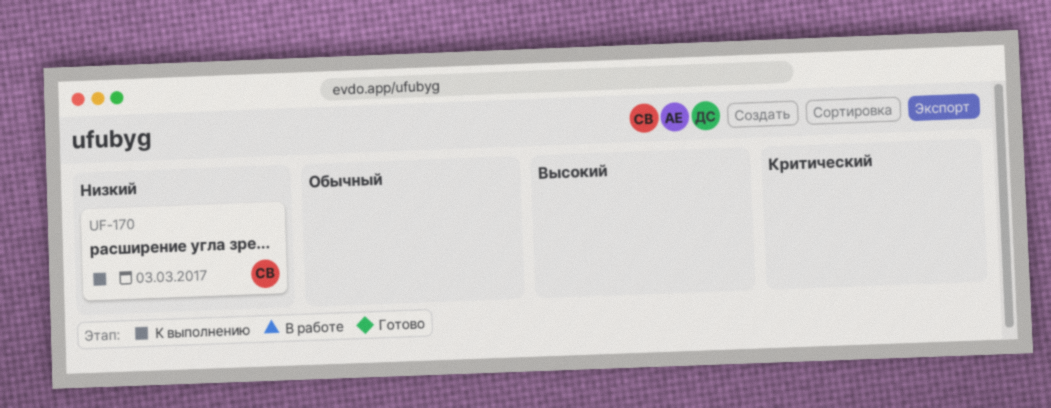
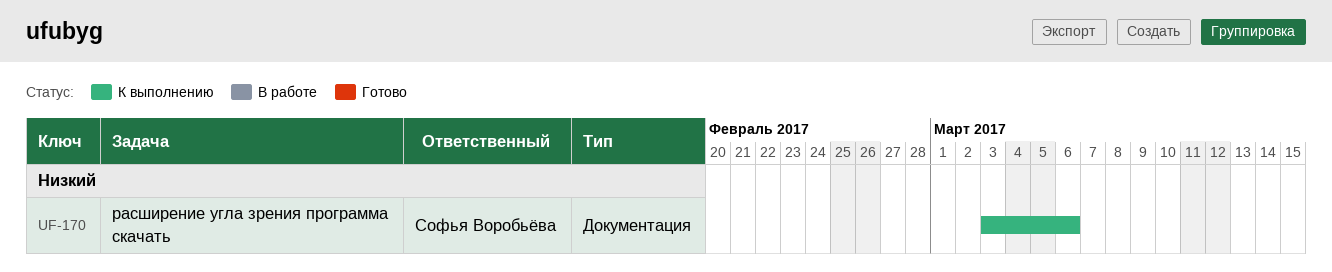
UF-170, due: Mar 3 -> Mar 6

